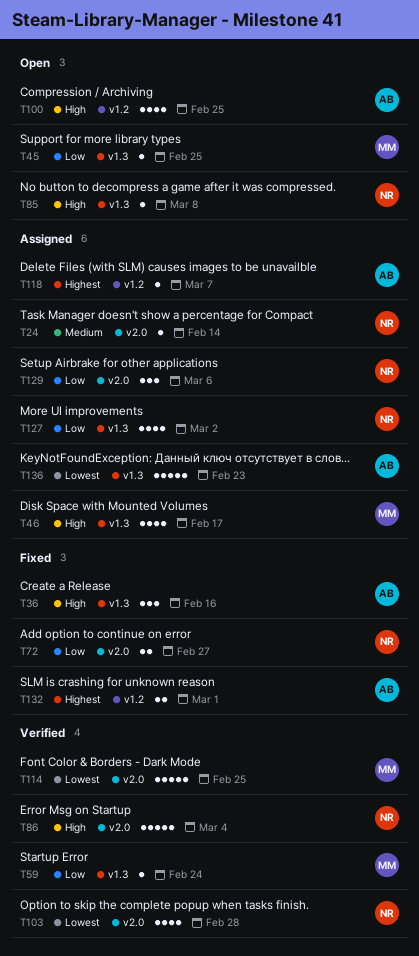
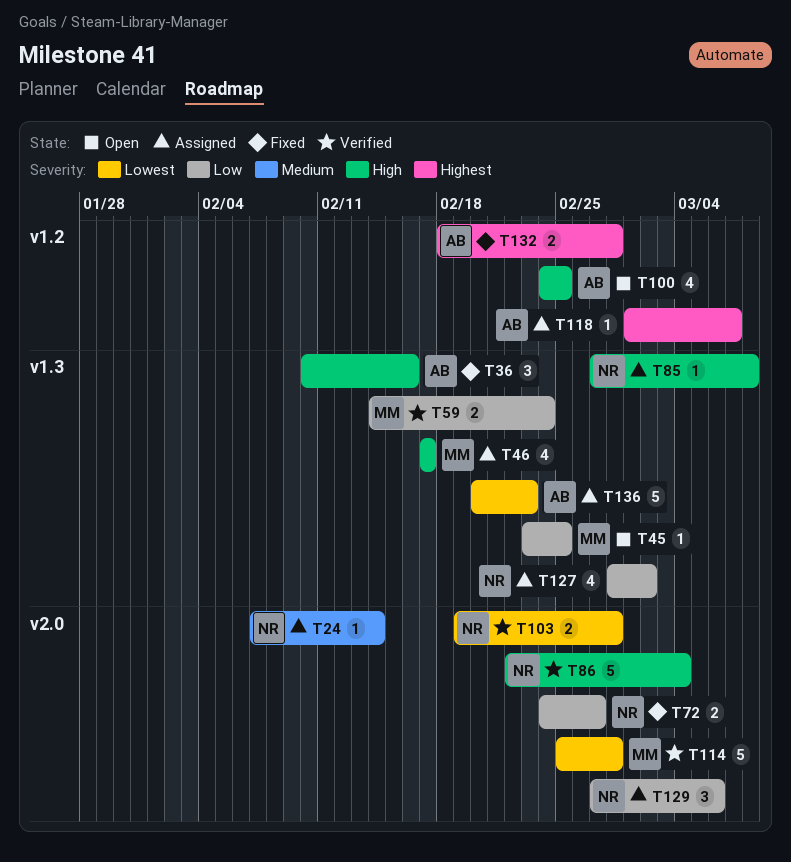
T59, estimate: 1 -> 2
T85, status: Open -> Assigned
T103, estimate: 4 -> 2
T114, due: Feb 25 -> Feb 28
T132, due: Mar 1 -> Feb 28

